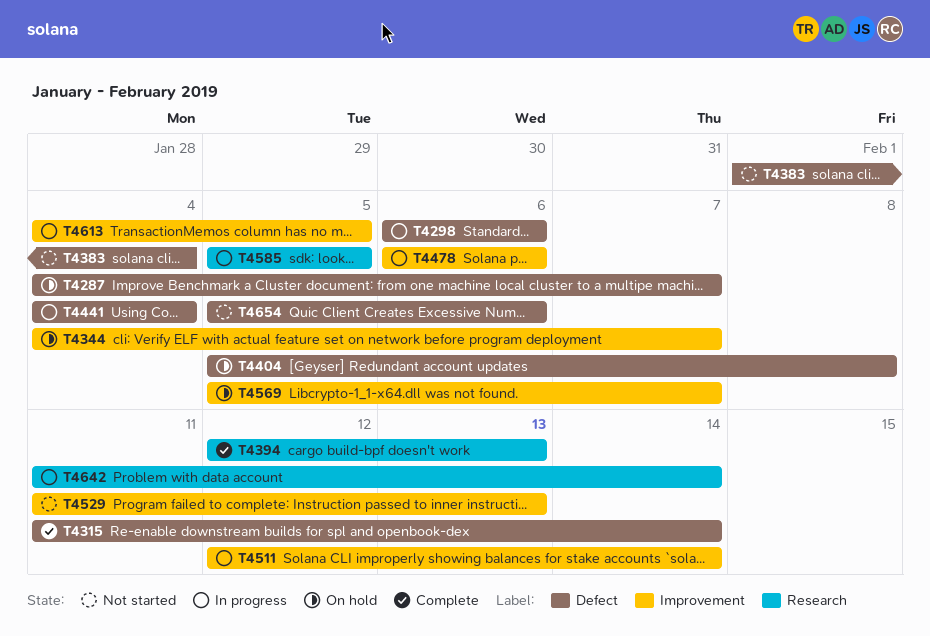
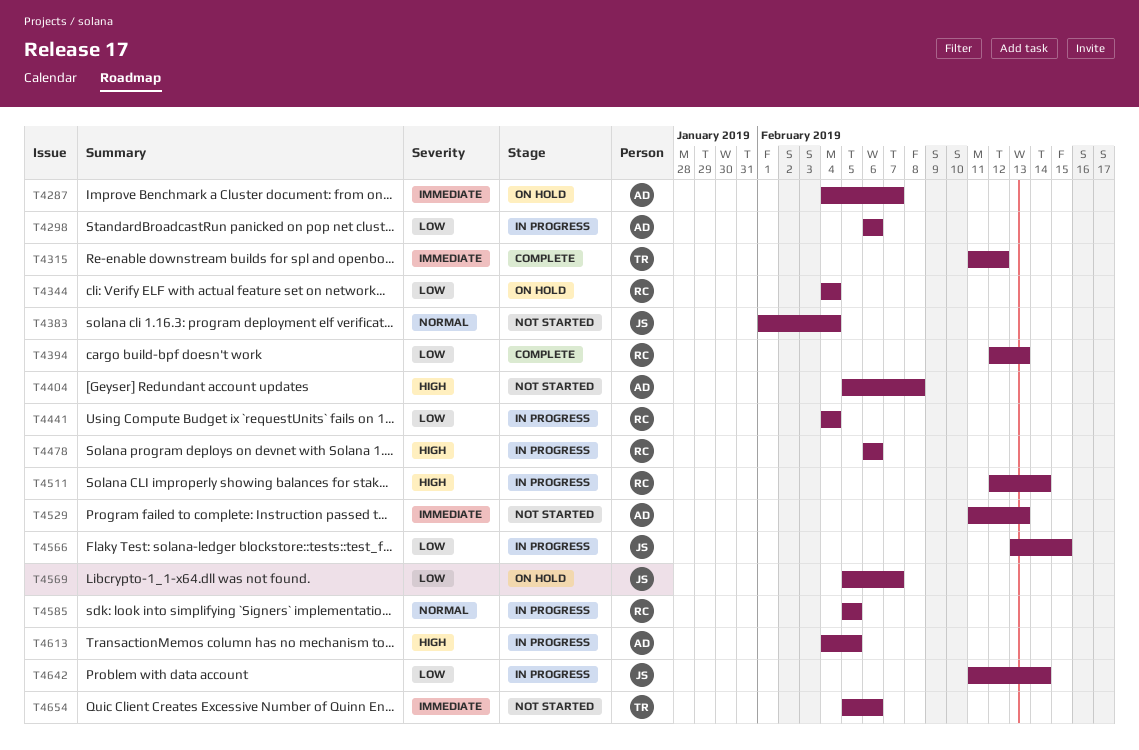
T4315, due: Feb 14 -> Feb 12
T4344, due: Feb 7 -> Feb 4
T4404, status: On hold -> Not started
T4566: none -> present

